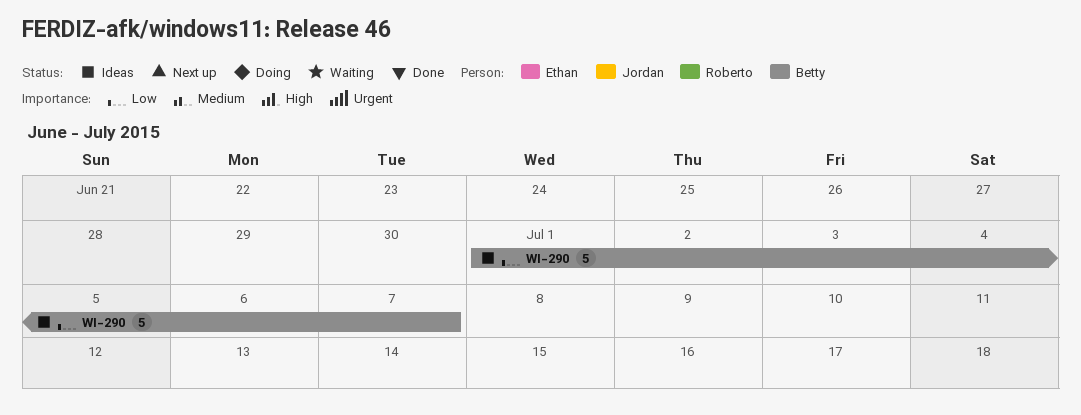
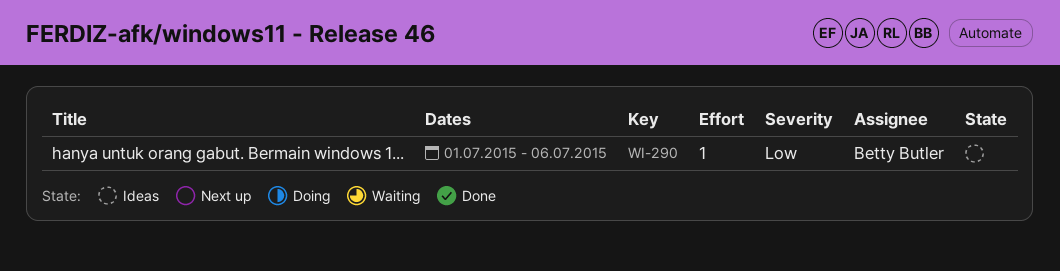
WI-290, estimate: 5 -> 1
WI-290, due: Jul 7 -> Jul 6

